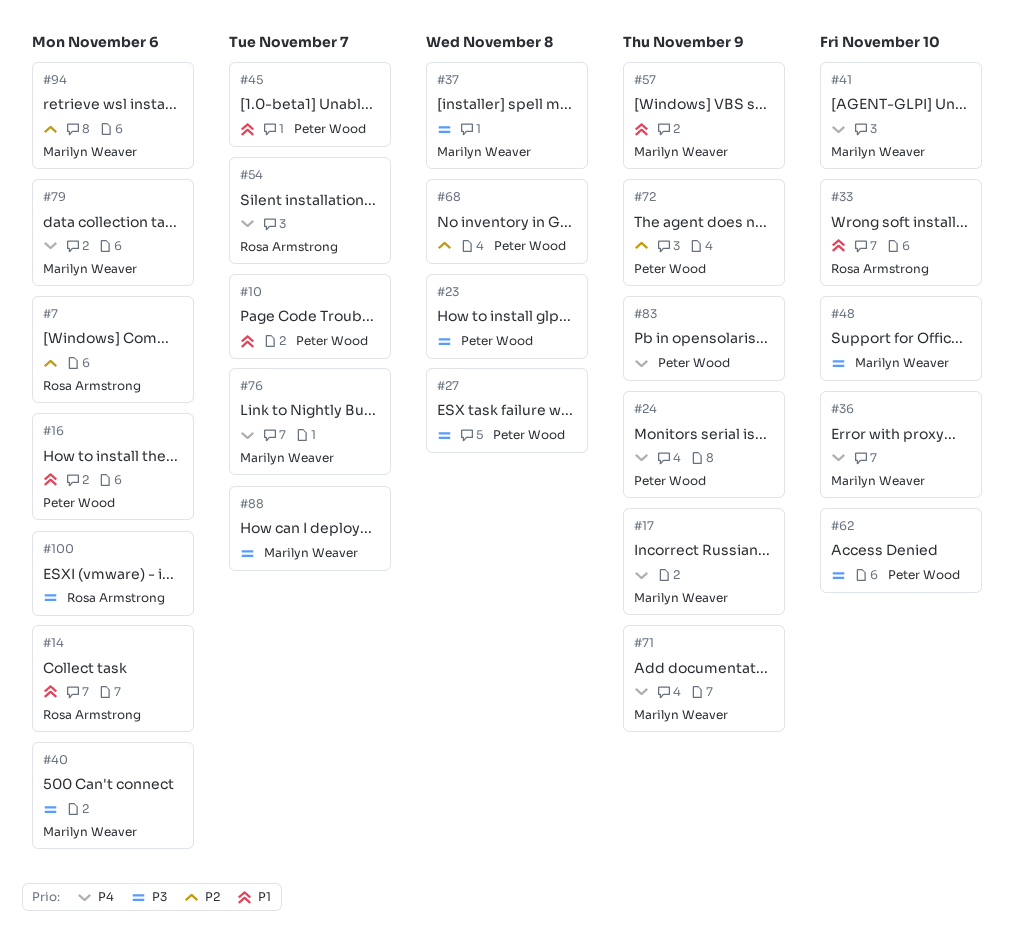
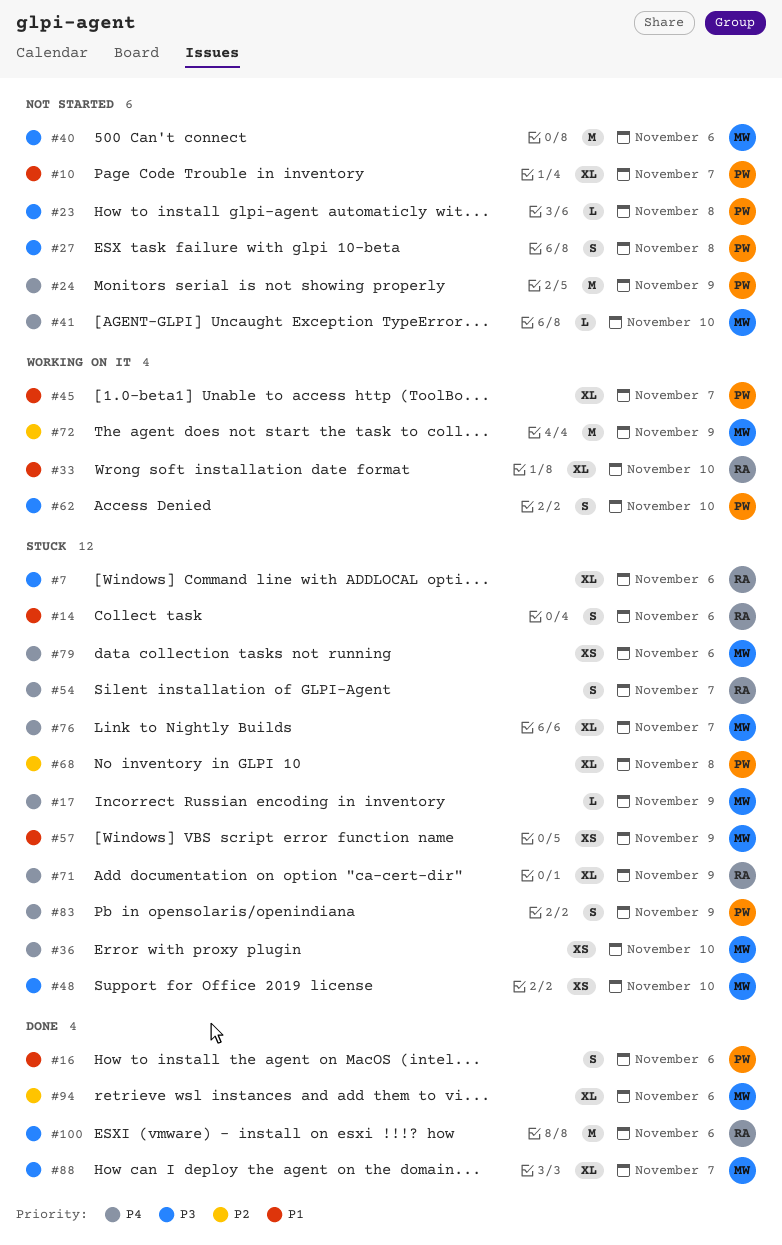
#7, priority: P2 -> P3
#37: present -> none
#71, owner: Marilyn Weaver -> Rosa Armstrong
#72, owner: Peter Wood -> Marilyn Weaver

